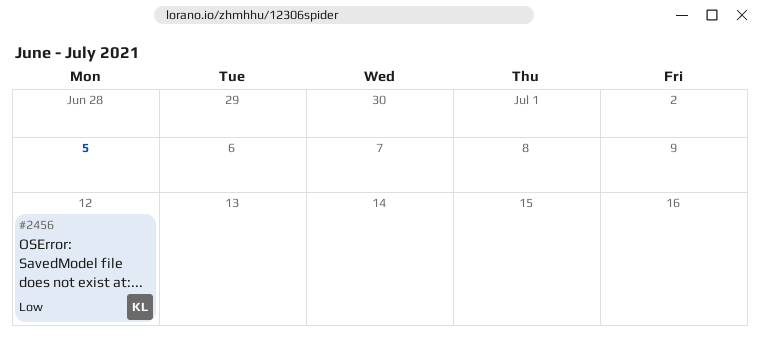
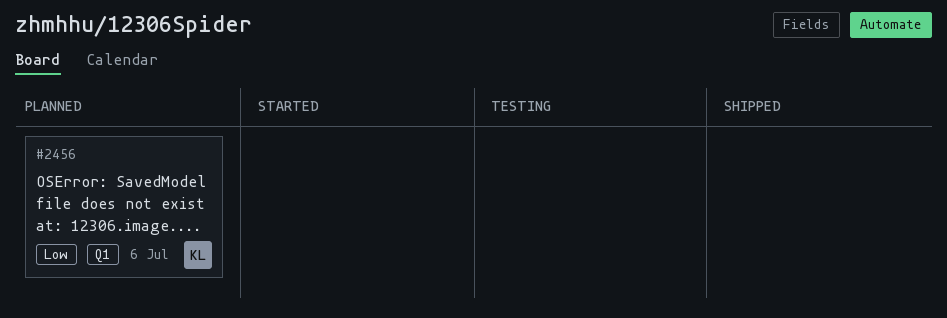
#2456, due: Jul 12 -> Jul 6

